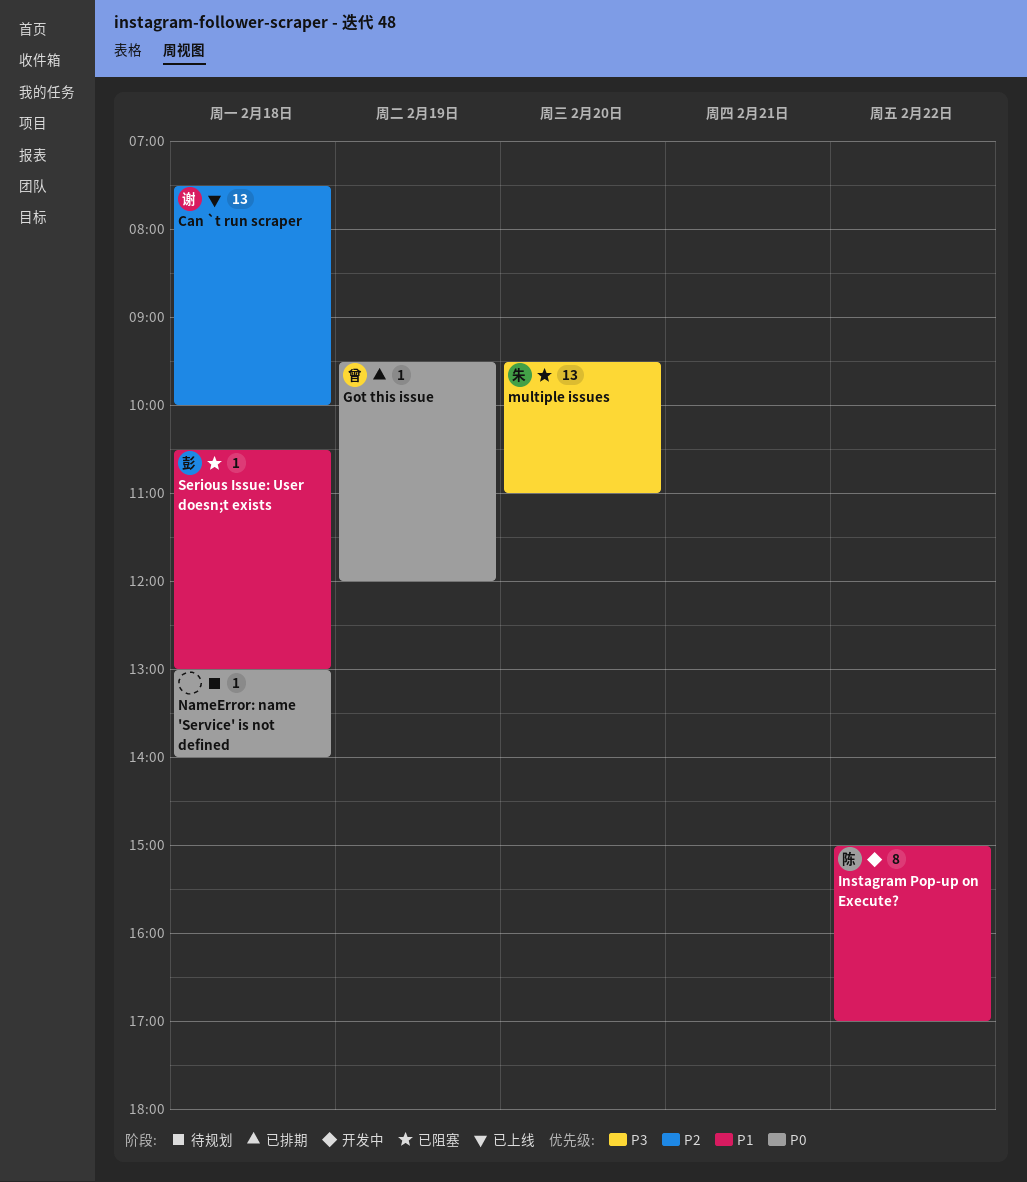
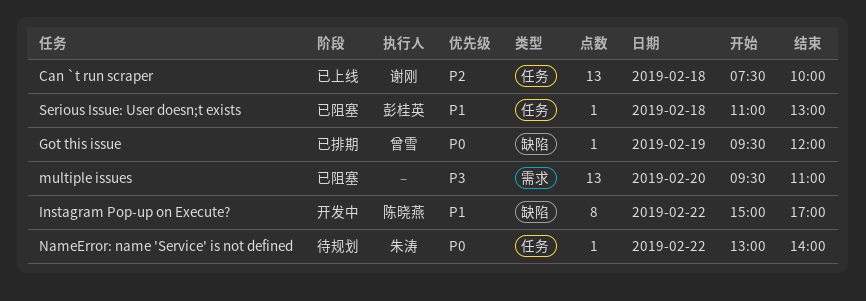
multiple issues, owner: 朱涛 -> none
NameError: name 'Service' is not defined, owner: none -> 朱涛
NameError: name 'Service' is not defined, day: Feb 18 -> Feb 22
Serious Issue: User doesn;t exists, begins: 10:30 -> 11:00

